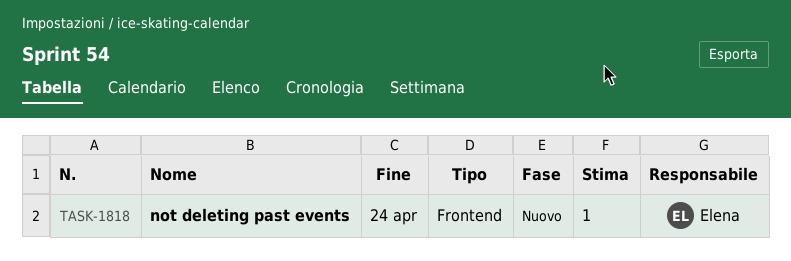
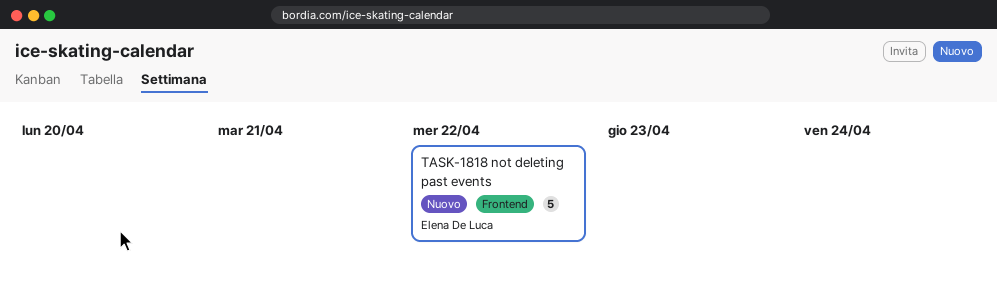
TASK-1818, estimate: 1 -> 5
TASK-1818, due: Apr 24 -> Apr 22

